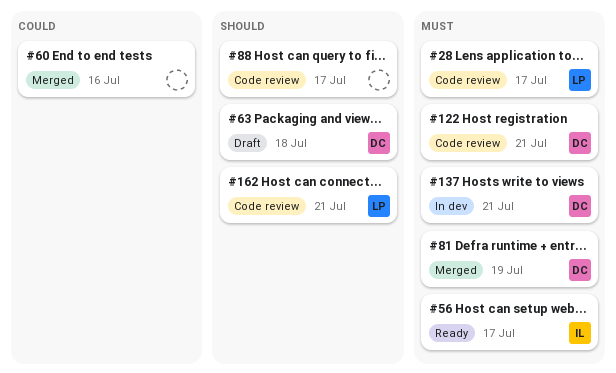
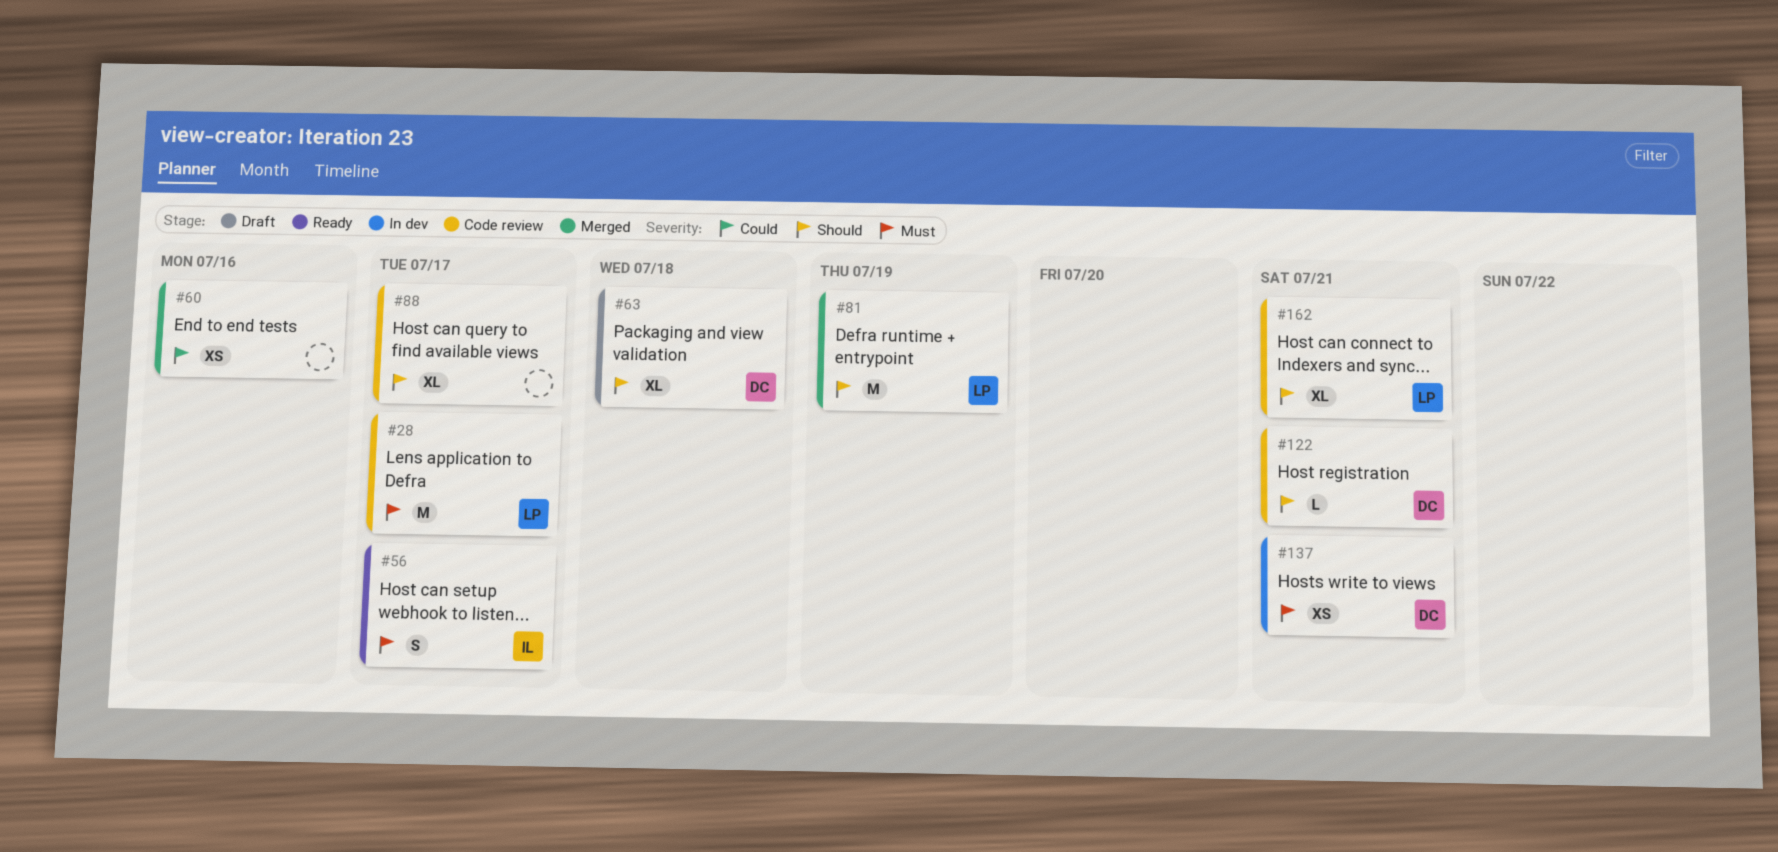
#81, owner: DC -> LP
#81, priority: Must -> Should
#122, priority: Must -> Should

